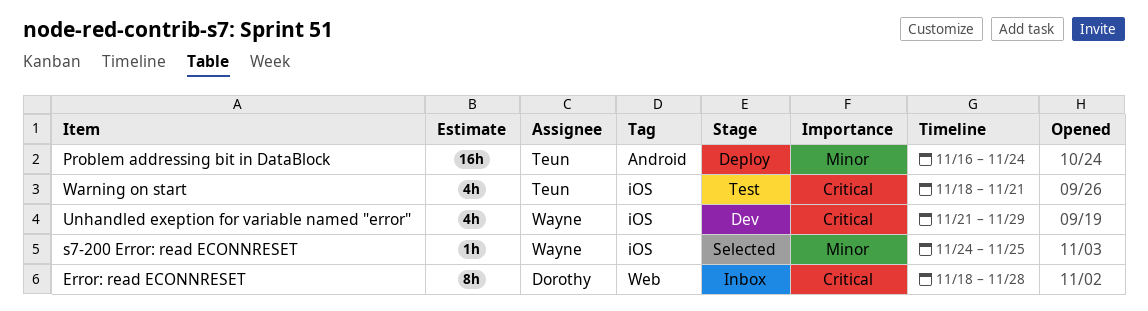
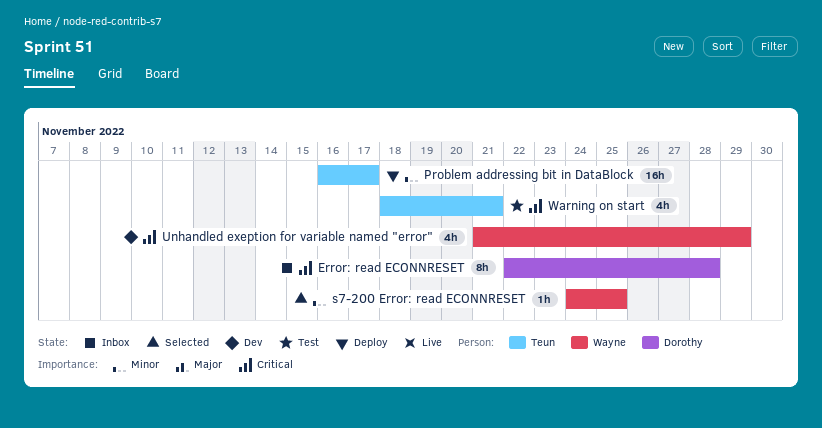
Error: read ECONNRESET, start: Nov 18 -> Nov 22
Problem addressing bit in DataBlock, due: Nov 24 -> Nov 17

